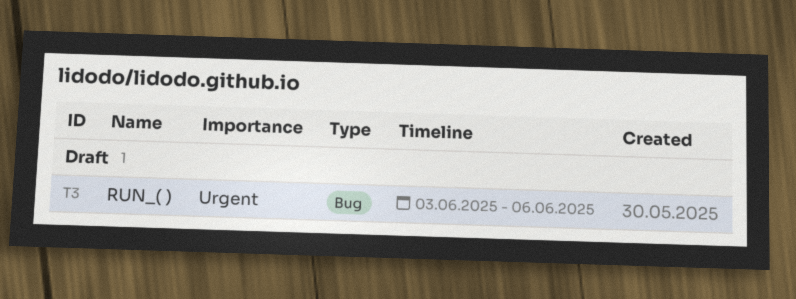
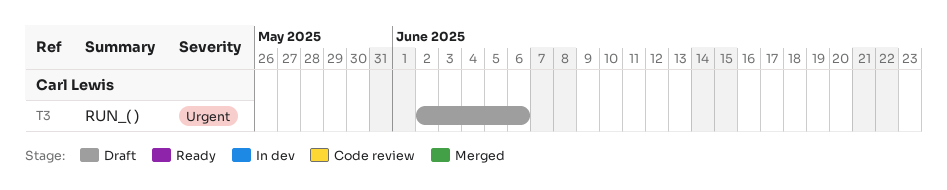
T3, start: Jun 3 -> Jun 2

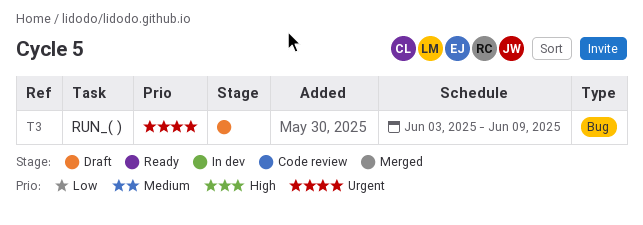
T3, start: Jun 2 -> Jun 3
T3, due: Jun 6 -> Jun 9

